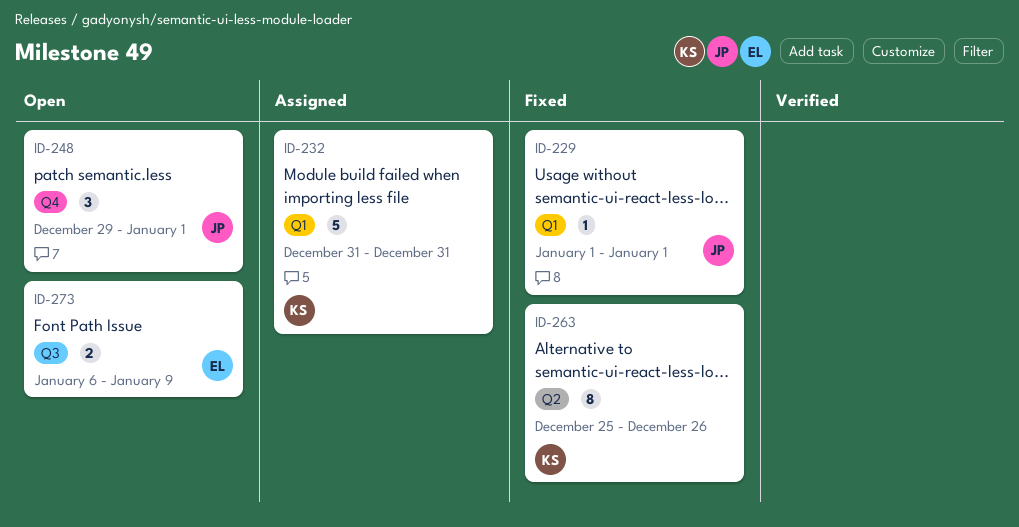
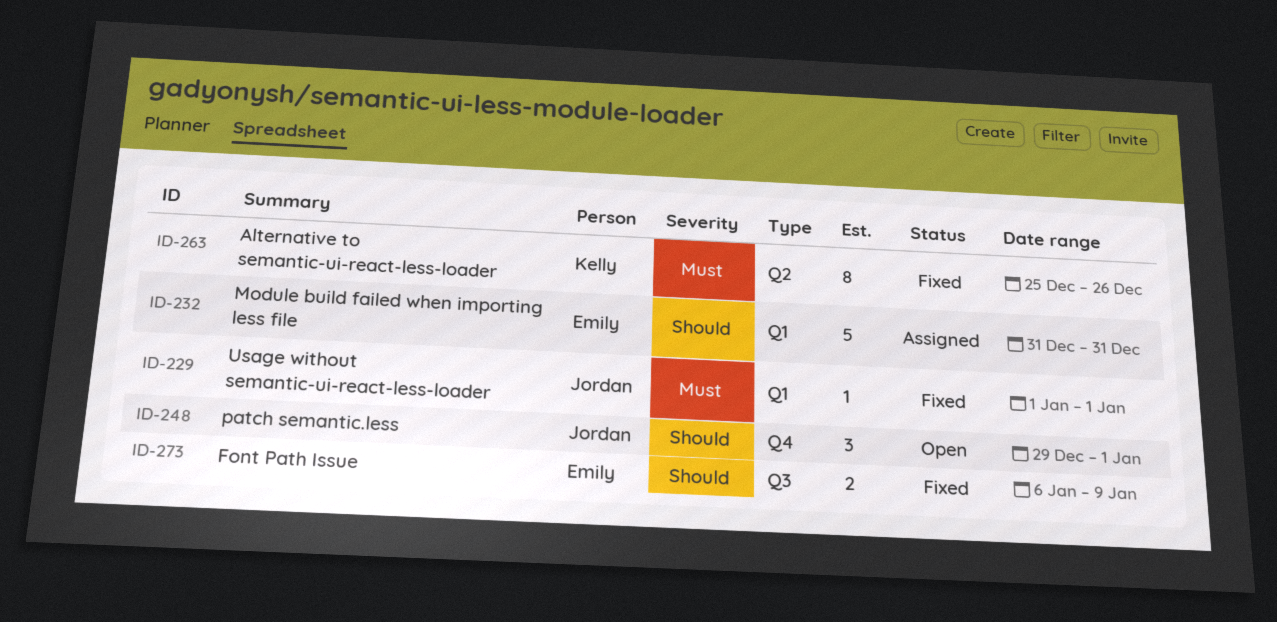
ID-232, owner: Kelly -> Emily
ID-273, status: Open -> Fixed

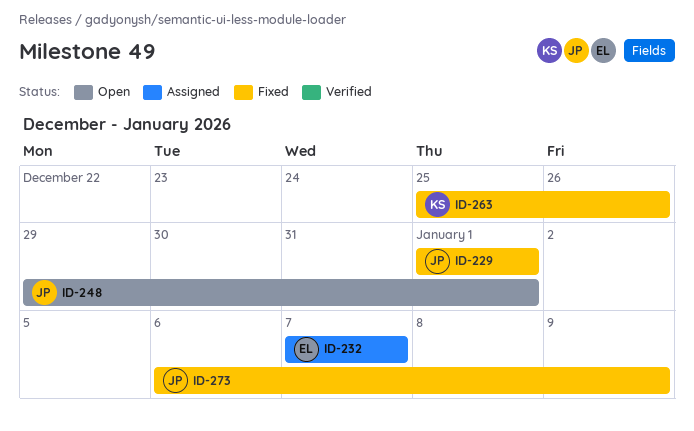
ID-232, start: Dec 31 -> Jan 7
ID-232, due: Dec 31 -> Jan 7
ID-273, owner: Emily -> Jordan

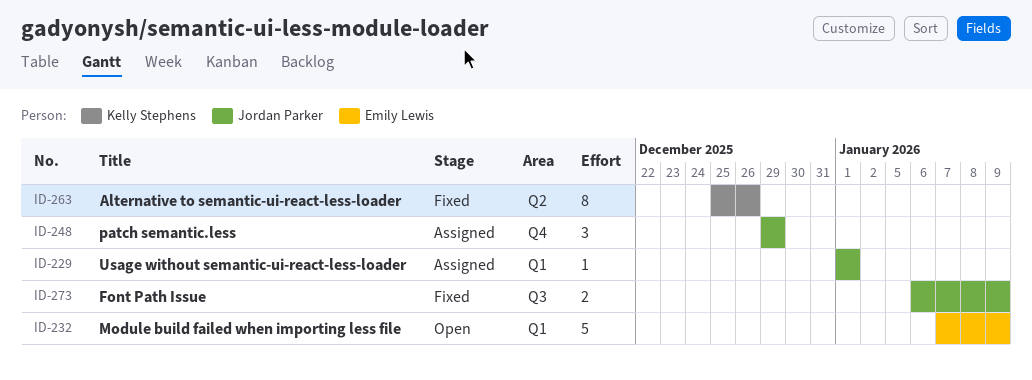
ID-229, status: Fixed -> Assigned
ID-232, status: Assigned -> Open
ID-232, due: Jan 7 -> Jan 9
ID-248, status: Open -> Assigned
ID-248, due: Jan 1 -> Dec 29

